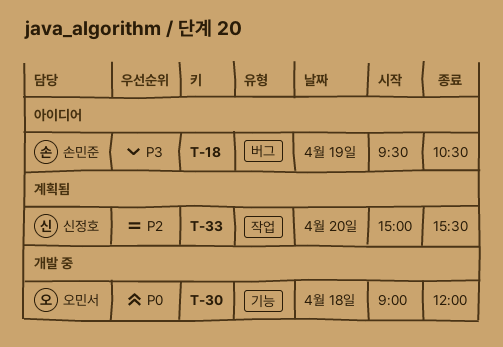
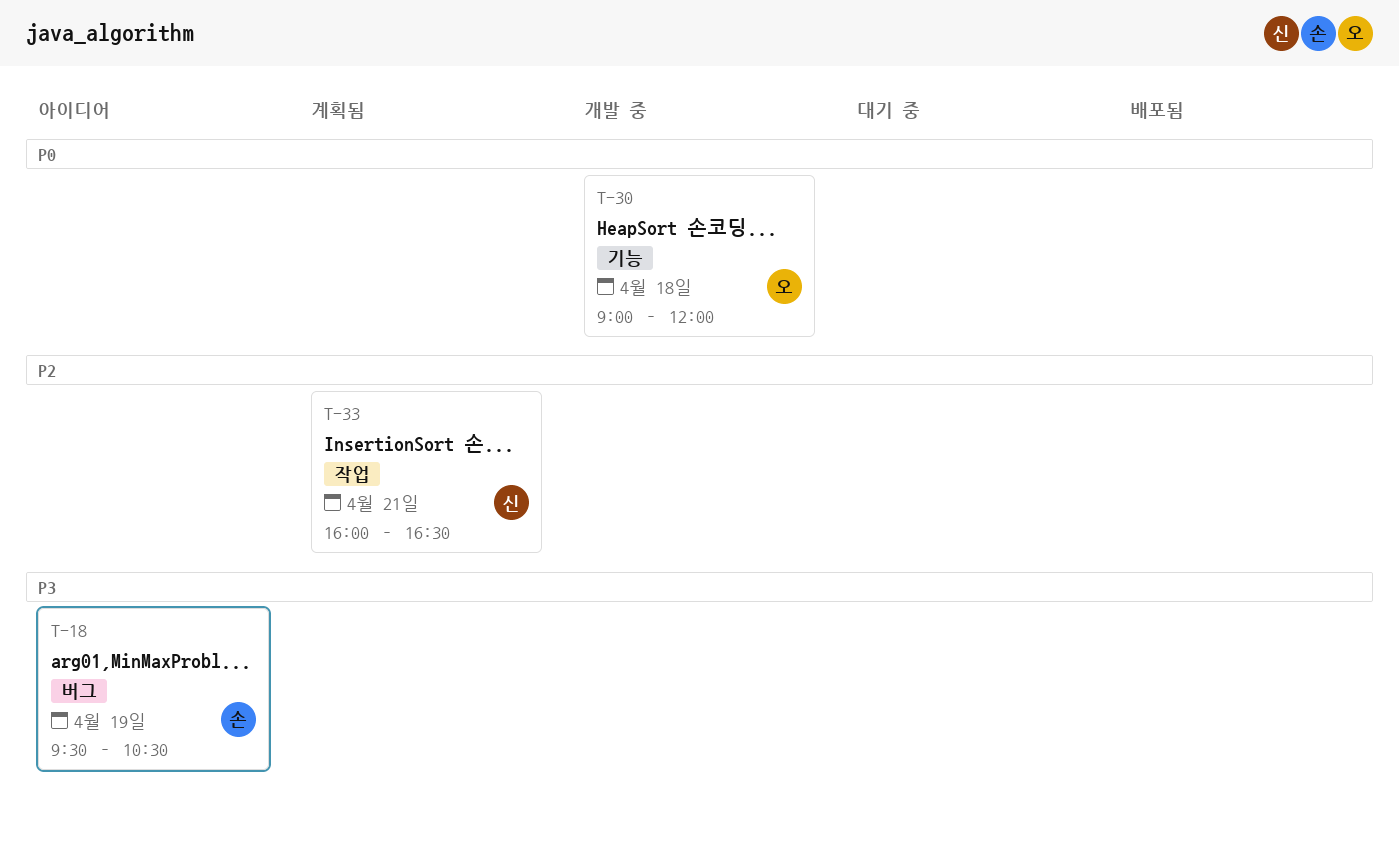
T-33, day: Apr 20 -> Apr 21
T-33, begins: 15:00 -> 16:00
T-33, ends: 15:30 -> 16:30

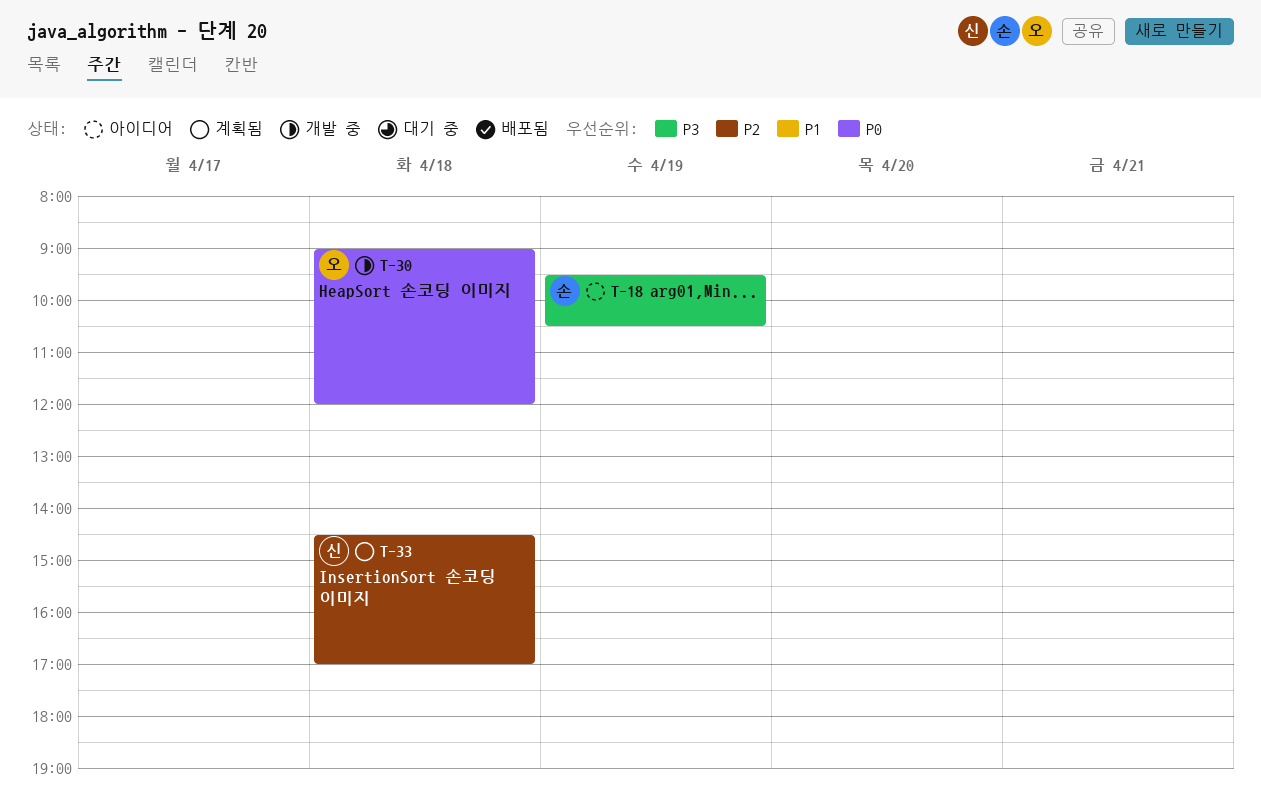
T-33, day: Apr 21 -> Apr 18
T-33, begins: 16:00 -> 14:30
T-33, ends: 16:30 -> 17:00

